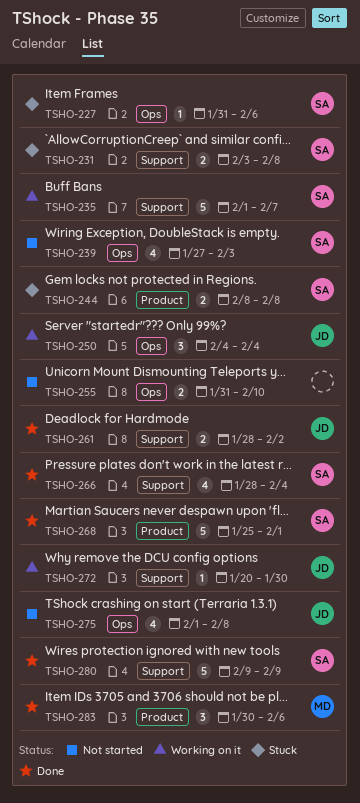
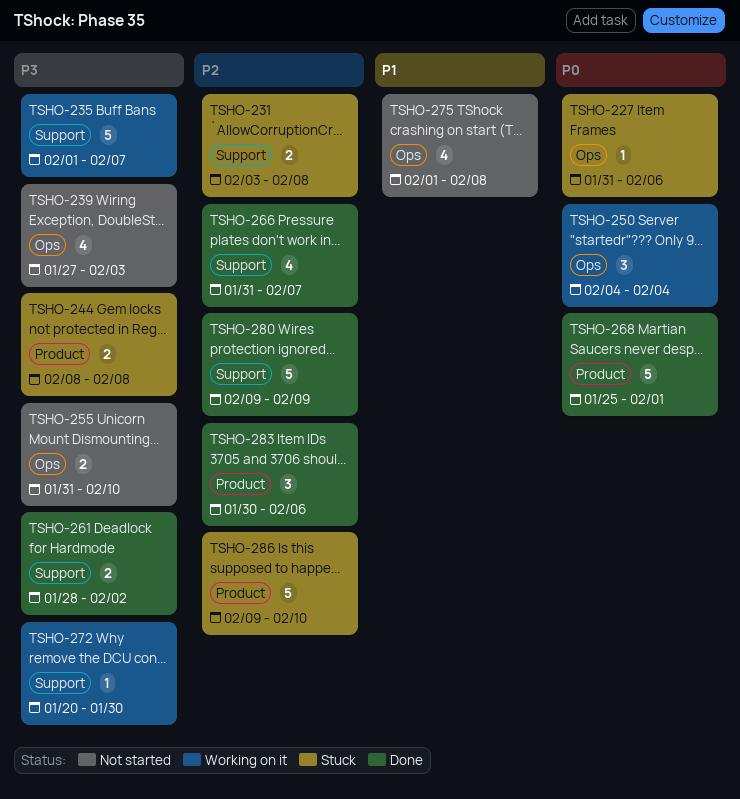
TSHO-266, start: Jan 28 -> Jan 31
TSHO-266, due: Feb 4 -> Feb 7
TSHO-286: none -> present

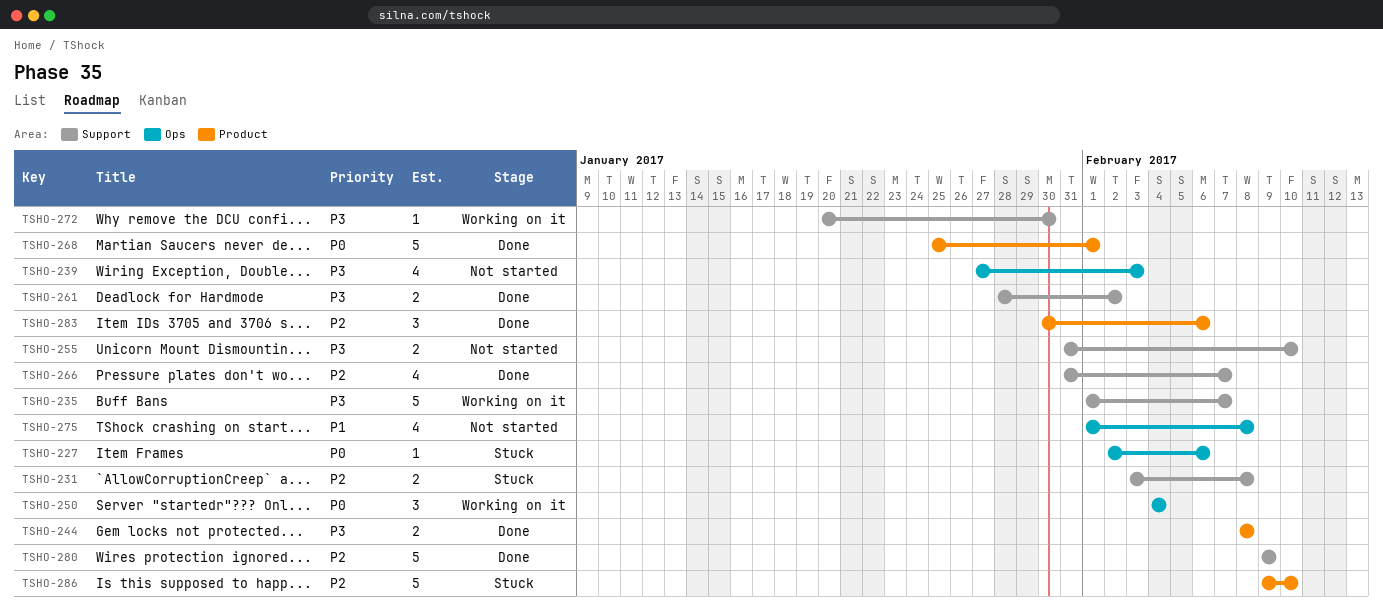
TSHO-227, start: Jan 31 -> Feb 2
TSHO-244, status: Stuck -> Done
TSHO-255, label: Ops -> Support

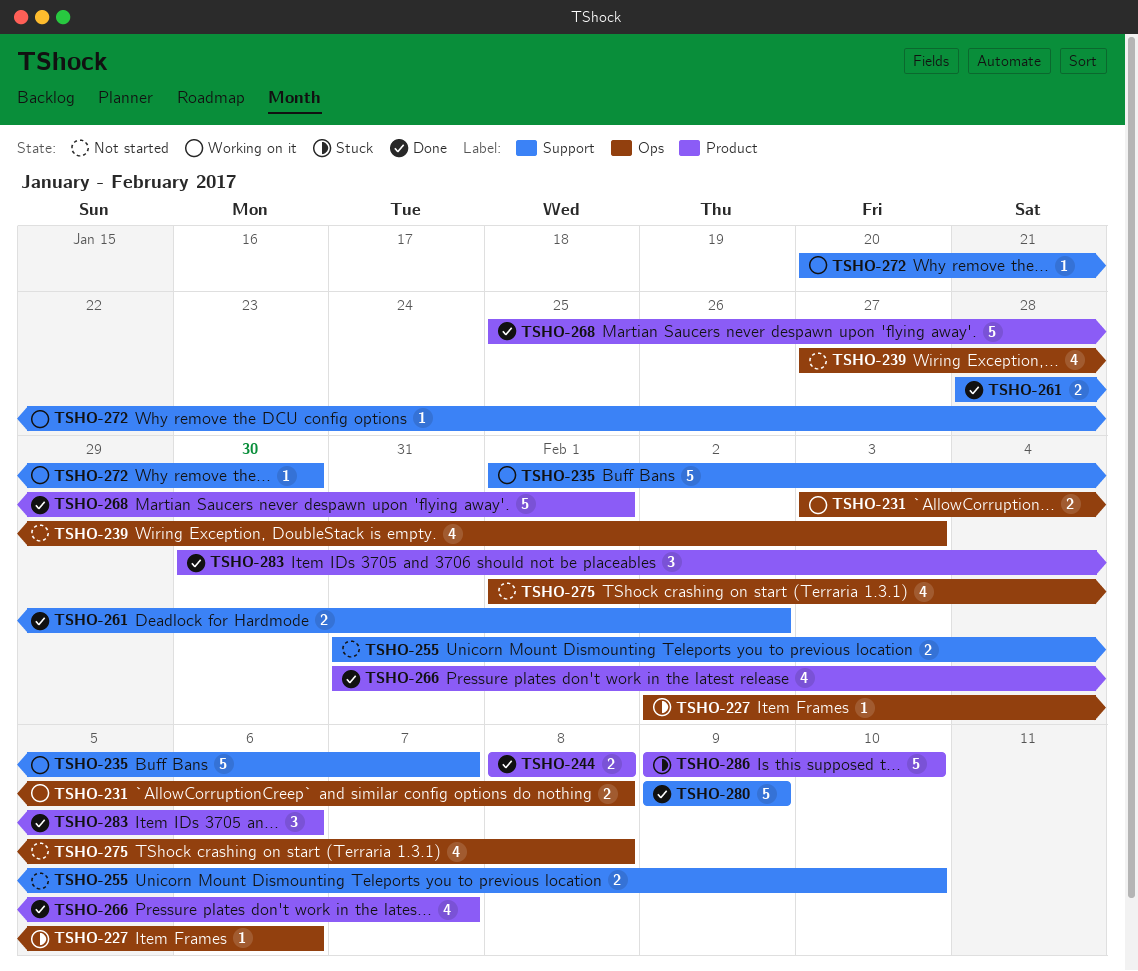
TSHO-231, status: Stuck -> Working on it
TSHO-231, label: Support -> Ops
TSHO-250: present -> none
TSHO-266, label: Support -> Product

